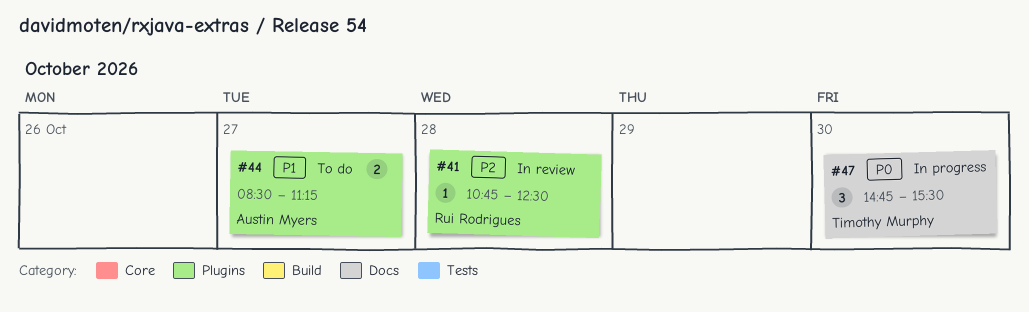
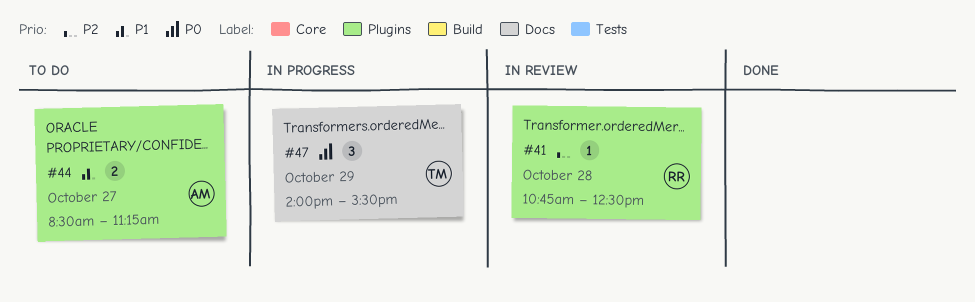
#47, day: Oct 30 -> Oct 29
#47, begins: 14:45 -> 14:00

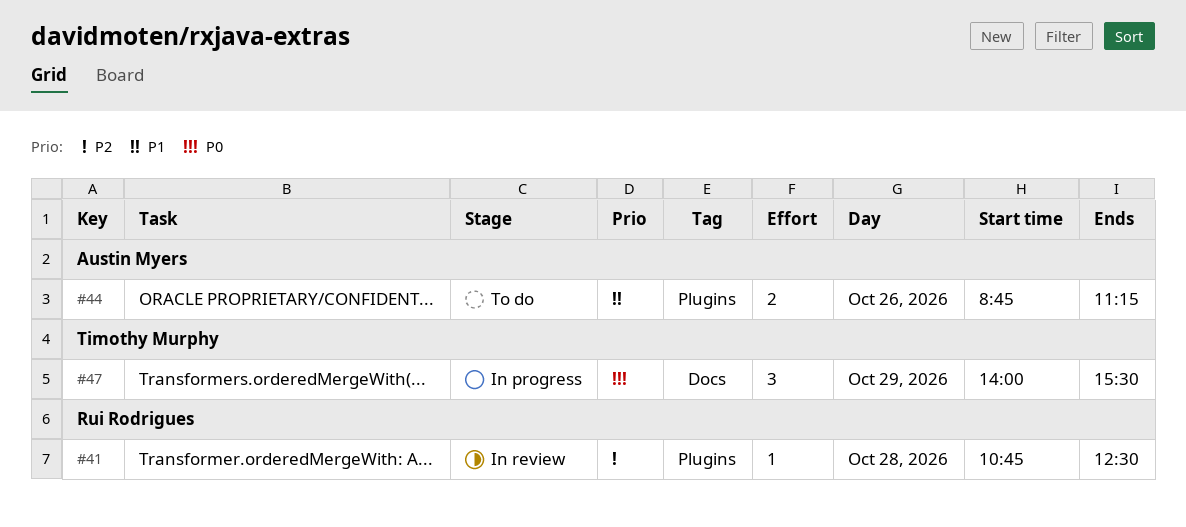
#44, day: Oct 27 -> Oct 26
#44, begins: 08:30 -> 08:45

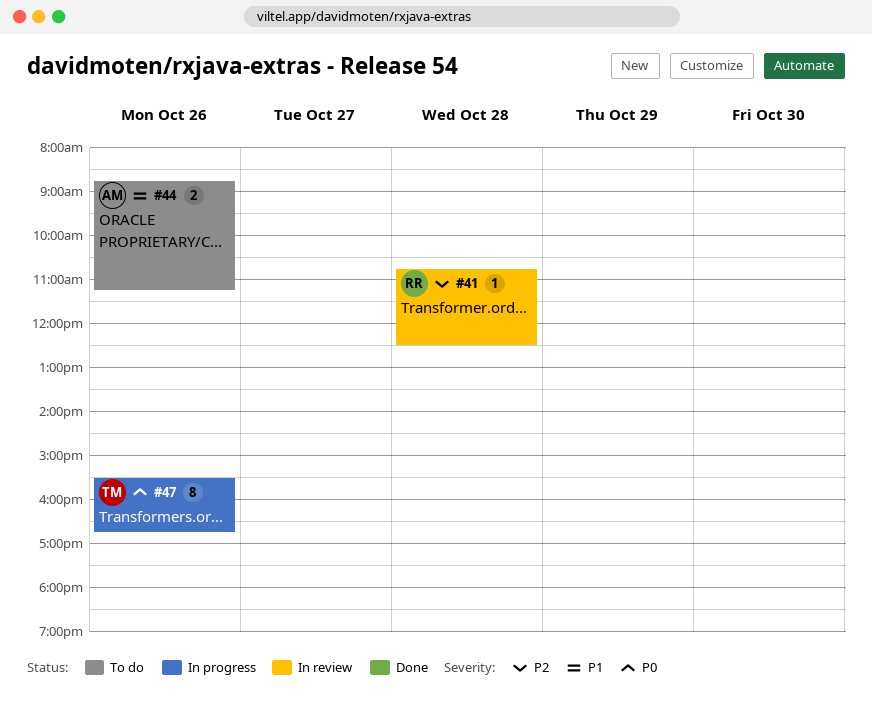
#47, estimate: 3 -> 8
#47, day: Oct 29 -> Oct 26
#47, begins: 14:00 -> 15:30
#47, ends: 15:30 -> 16:45

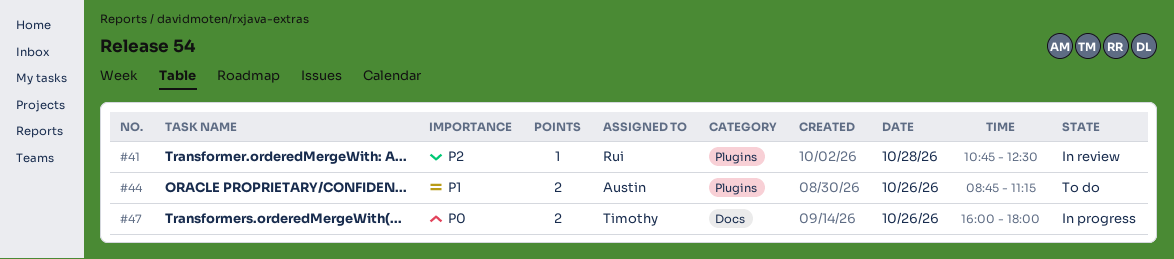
#47, estimate: 8 -> 2
#47, begins: 15:30 -> 16:00
#47, ends: 16:45 -> 18:00

